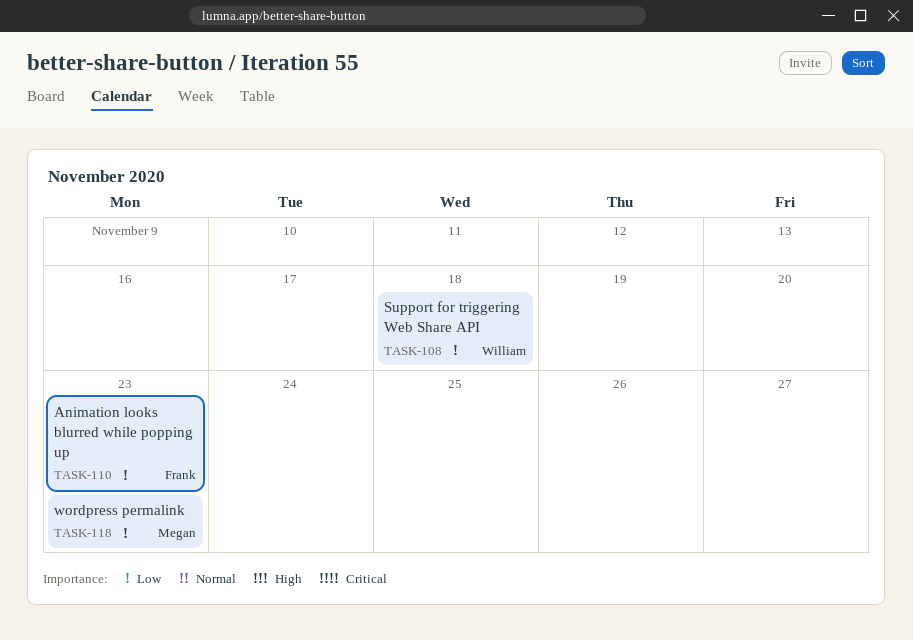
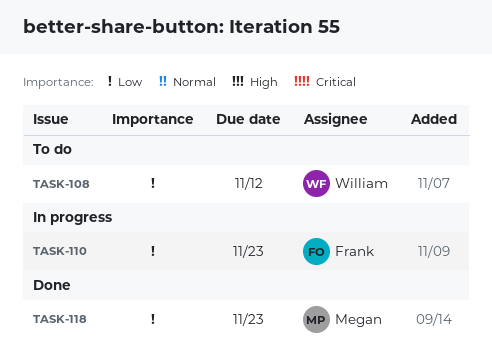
TASK-108, due: Nov 18 -> Nov 12

